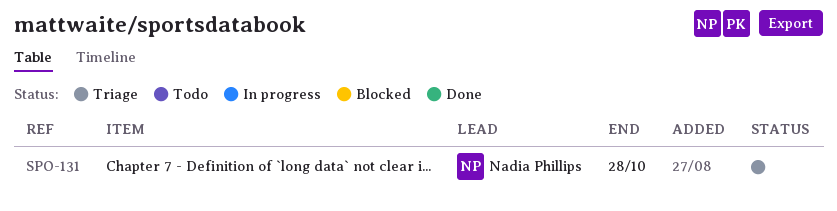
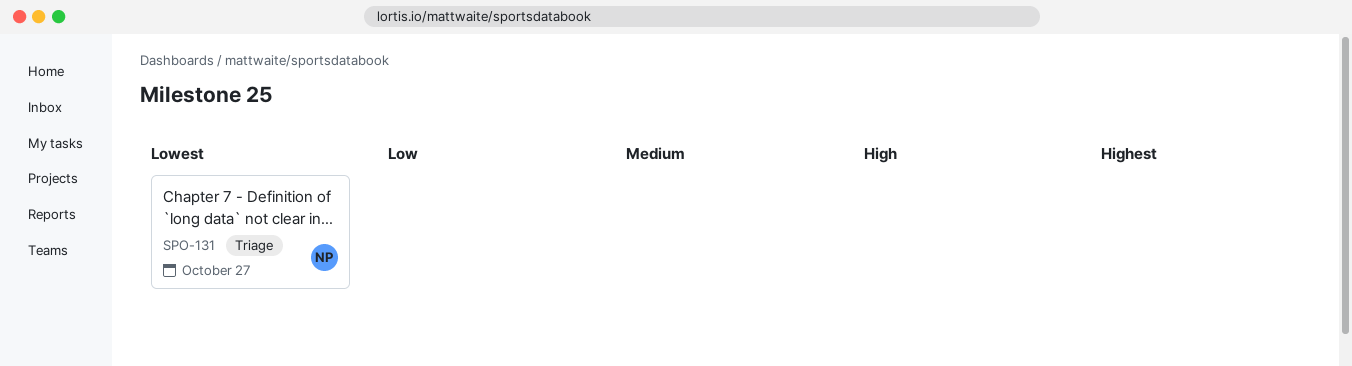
SPO-131, due: Oct 28 -> Oct 27

